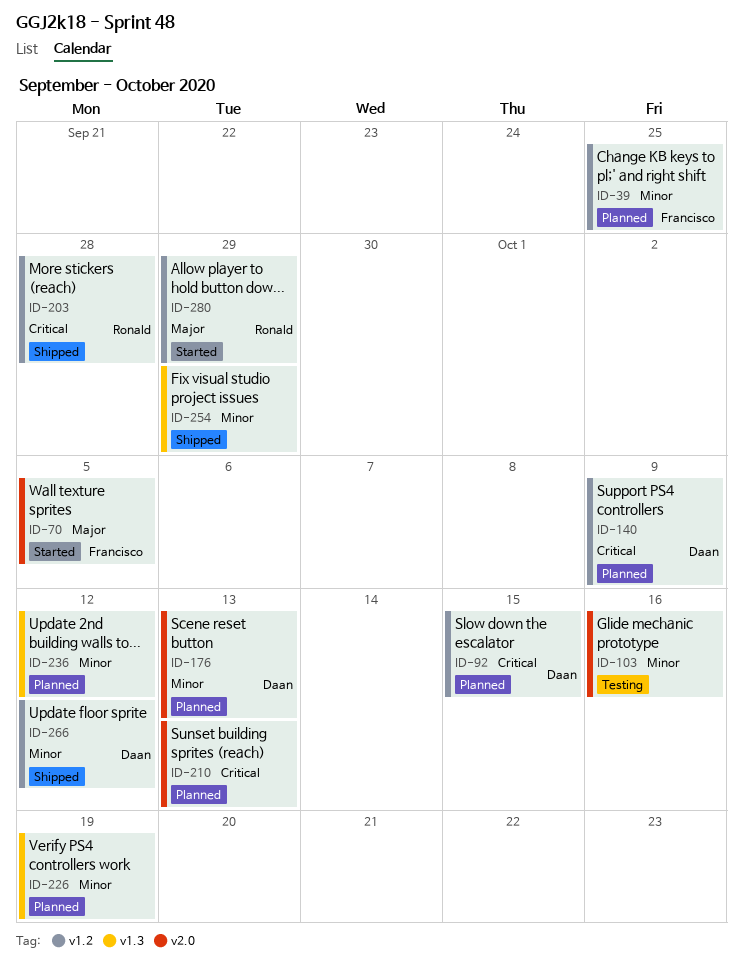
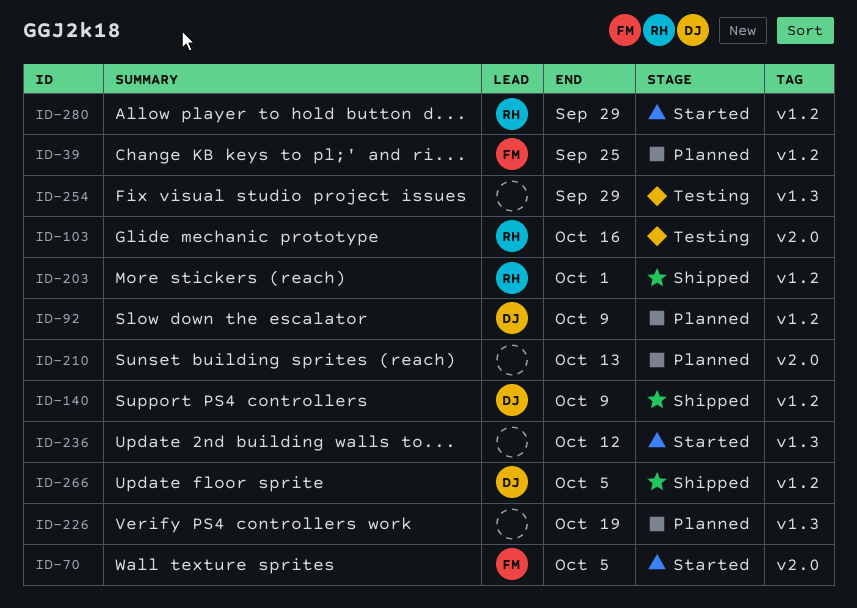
ID-92, due: Oct 15 -> Oct 9
ID-103, owner: none -> Ronald
ID-140, status: Planned -> Shipped
ID-176: present -> none
ID-203, due: Sep 28 -> Oct 1
ID-236, status: Planned -> Started
ID-254, status: Shipped -> Testing
ID-266, due: Oct 12 -> Oct 5

